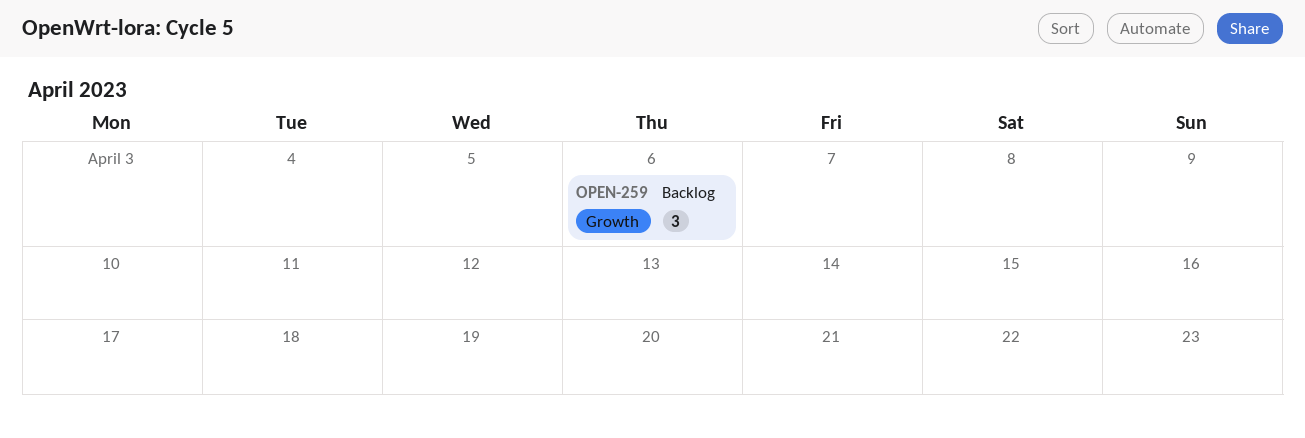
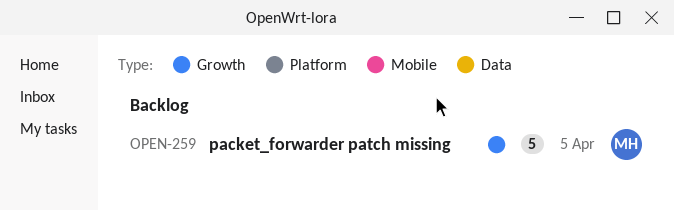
OPEN-259, estimate: 3 -> 5
OPEN-259, due: Apr 6 -> Apr 5

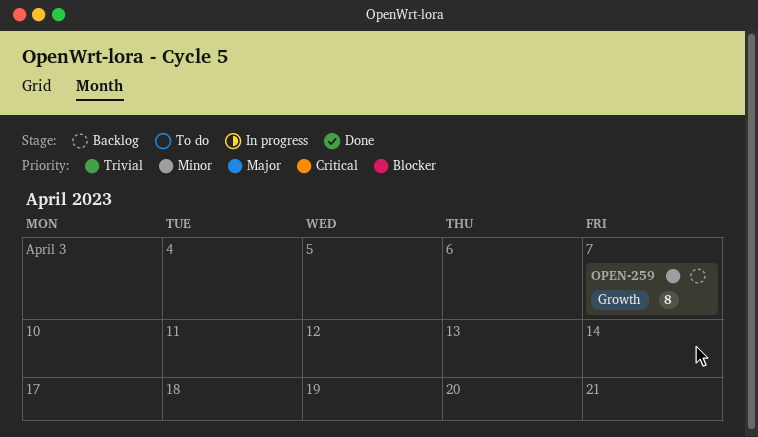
OPEN-259, estimate: 5 -> 8
OPEN-259, due: Apr 5 -> Apr 7

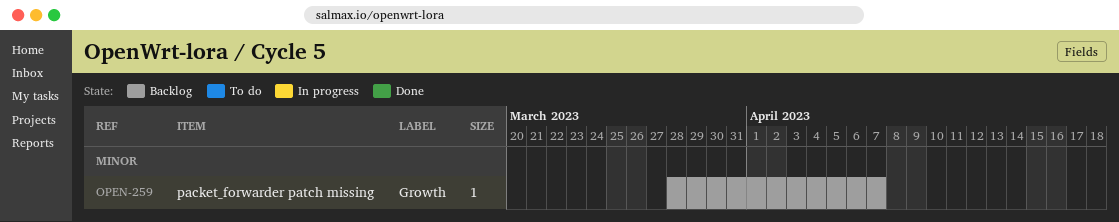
OPEN-259, estimate: 8 -> 1

